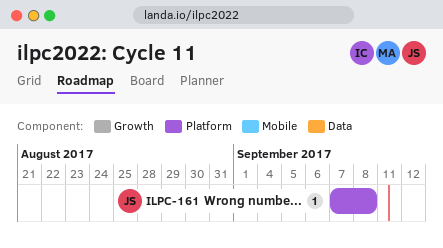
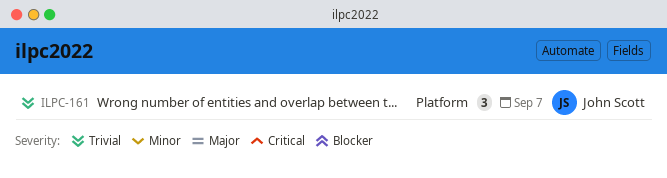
ILPC-161, estimate: 1 -> 3
ILPC-161, due: Sep 8 -> Sep 7

